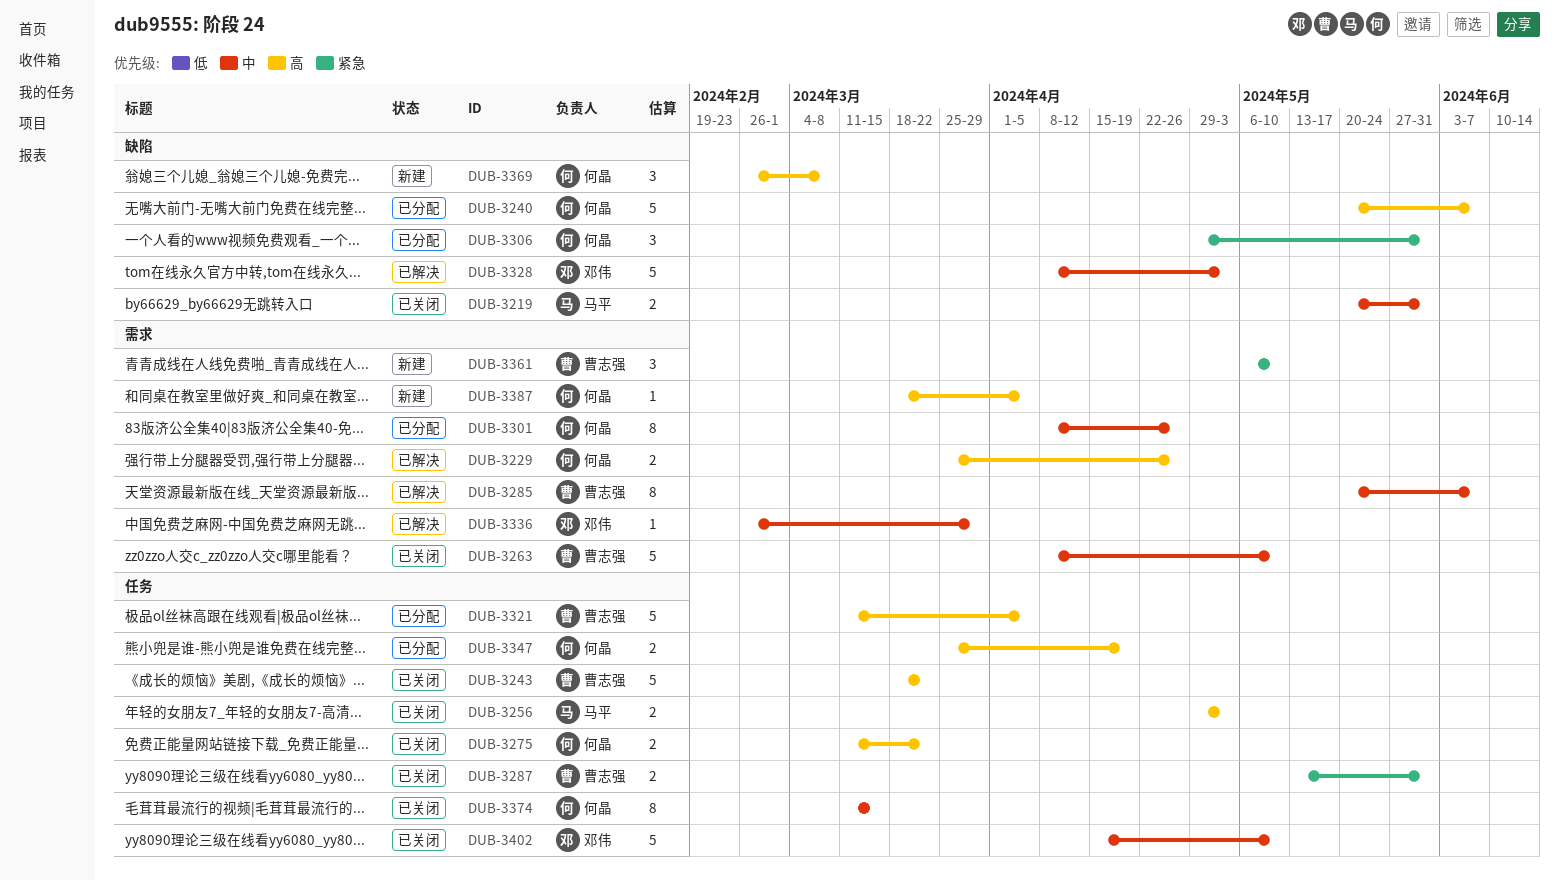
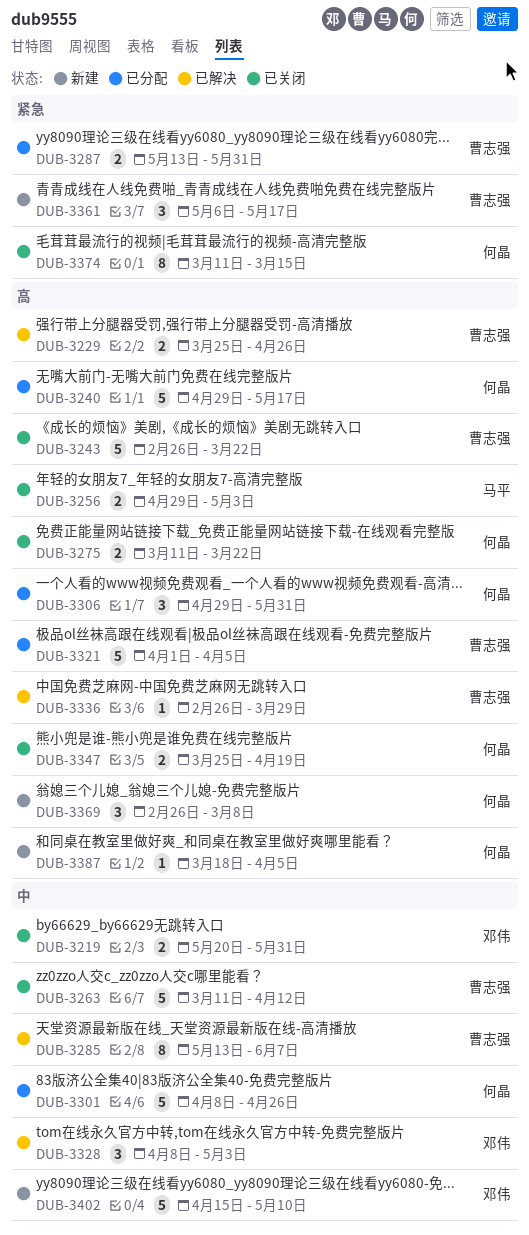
DUB-3219, owner: 马平 -> 邓伟
DUB-3229, owner: 何晶 -> 曹志强
DUB-3240, start: May 20 -> Apr 29
DUB-3240, due: Jun 7 -> May 17
DUB-3243, start: Mar 18 -> Feb 26
DUB-3263, start: Apr 8 -> Mar 11
DUB-3263, due: May 10 -> Apr 12
DUB-3285, start: May 20 -> May 13
DUB-3287, status: 已关闭 -> 已分配
DUB-3301, estimate: 8 -> 5
DUB-3306, priority: 紧急 -> 高
DUB-3321, start: Mar 11 -> Apr 1
DUB-3328, estimate: 5 -> 3
DUB-3336, owner: 邓伟 -> 曹志强
DUB-3336, priority: 中 -> 高
DUB-3347, status: 已分配 -> 已关闭
DUB-3361, due: May 10 -> May 17
DUB-3374, priority: 中 -> 紧急
DUB-3402, status: 已关闭 -> 新建

